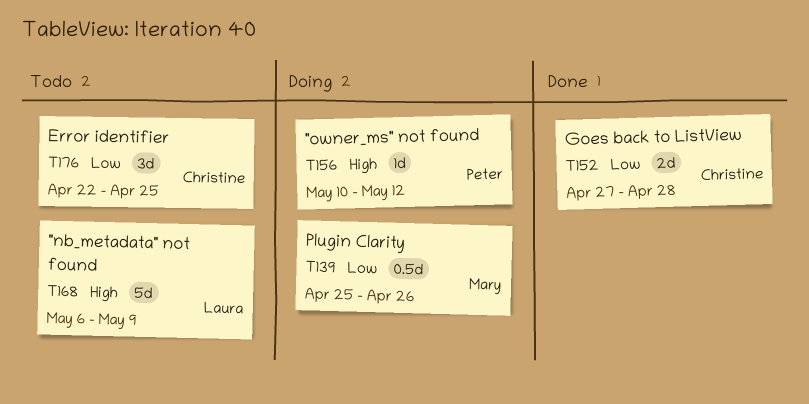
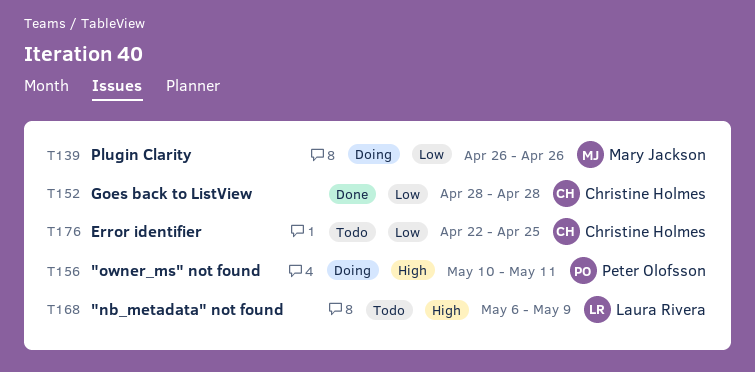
T139, start: Apr 25 -> Apr 26
T152, start: Apr 27 -> Apr 28
T156, due: May 12 -> May 11

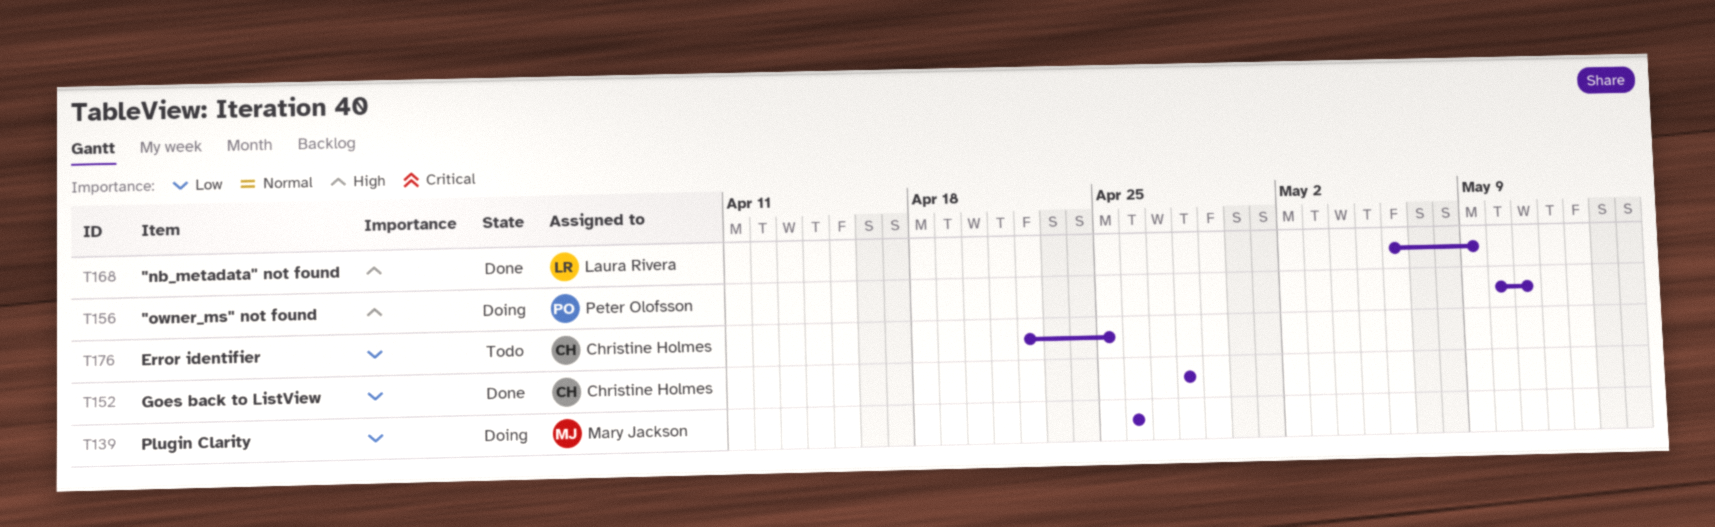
T168, status: Todo -> Done

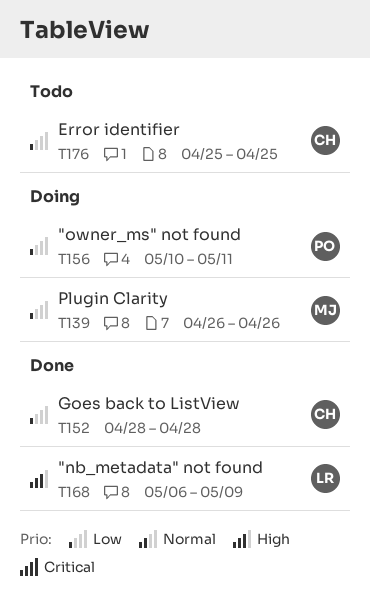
T156, priority: High -> Low
T176, start: Apr 22 -> Apr 25

